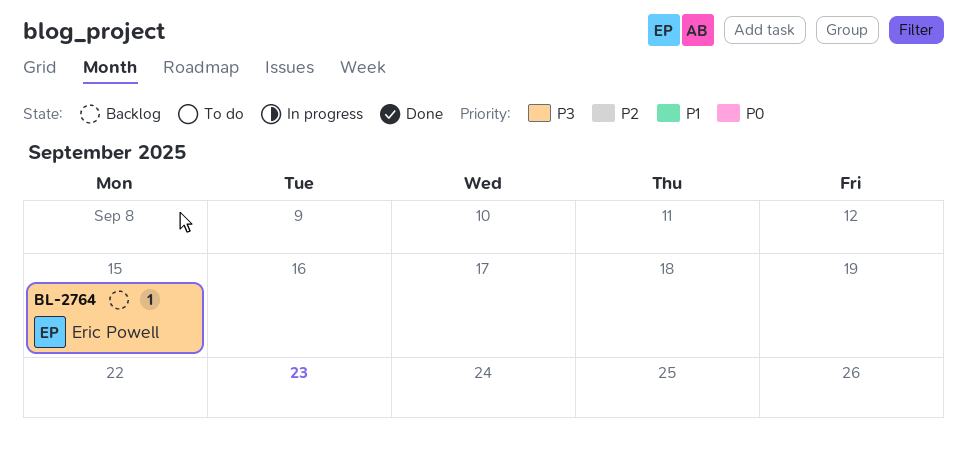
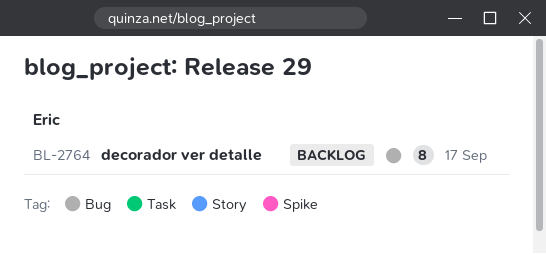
BL-2764, estimate: 1 -> 8
BL-2764, due: Sep 15 -> Sep 17

